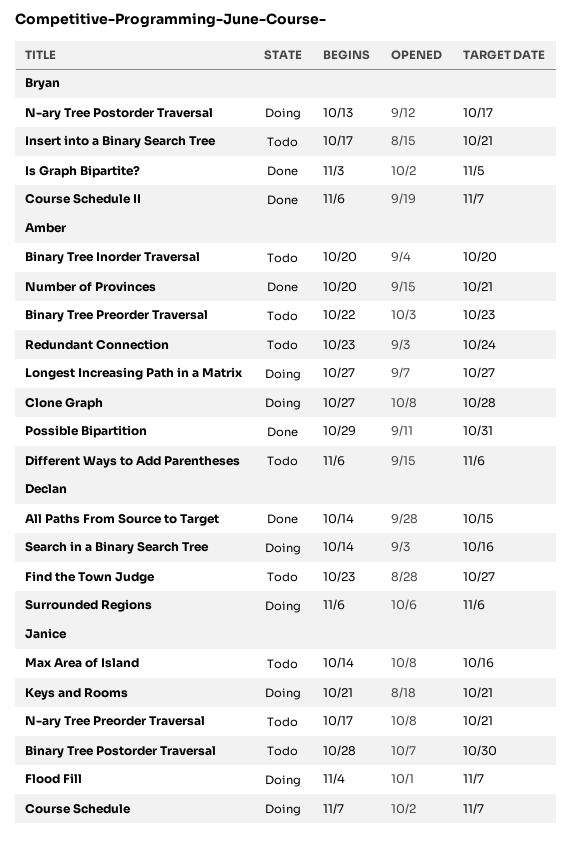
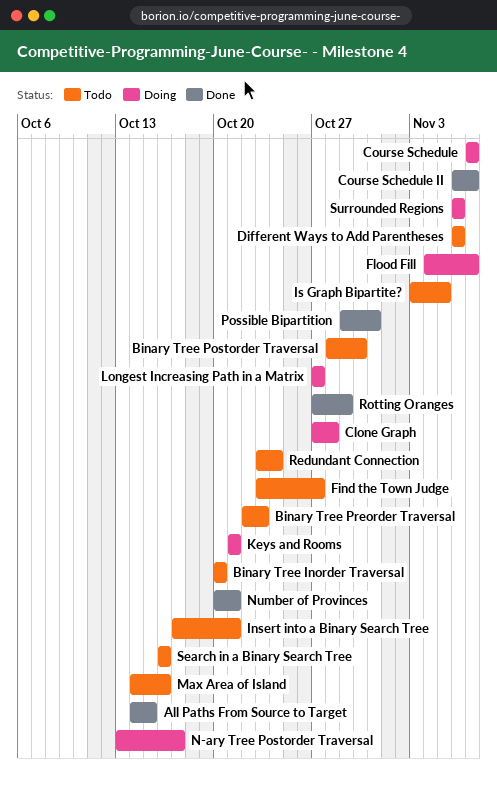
Is Graph Bipartite?, status: Done -> Todo
N-ary Tree Preorder Traversal: present -> none
Rotting Oranges: none -> present
Search in a Binary Search Tree, status: Doing -> Todo
Search in a Binary Search Tree, start: Oct 14 -> Oct 16

